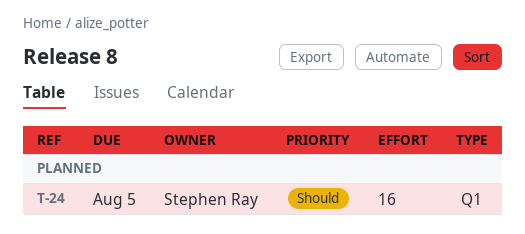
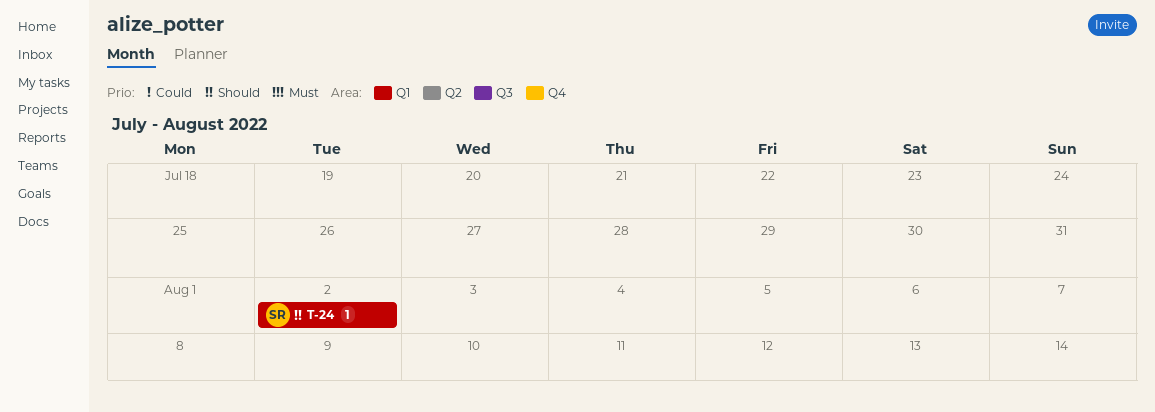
T-24, estimate: 16 -> 1
T-24, due: Aug 5 -> Aug 2

